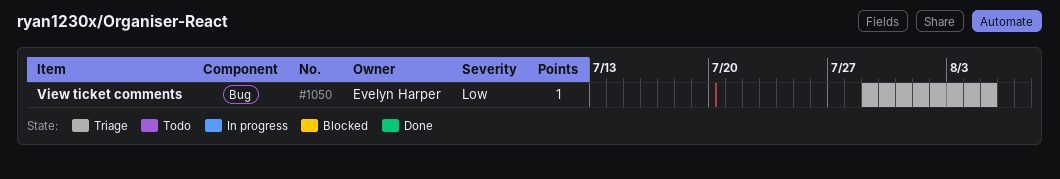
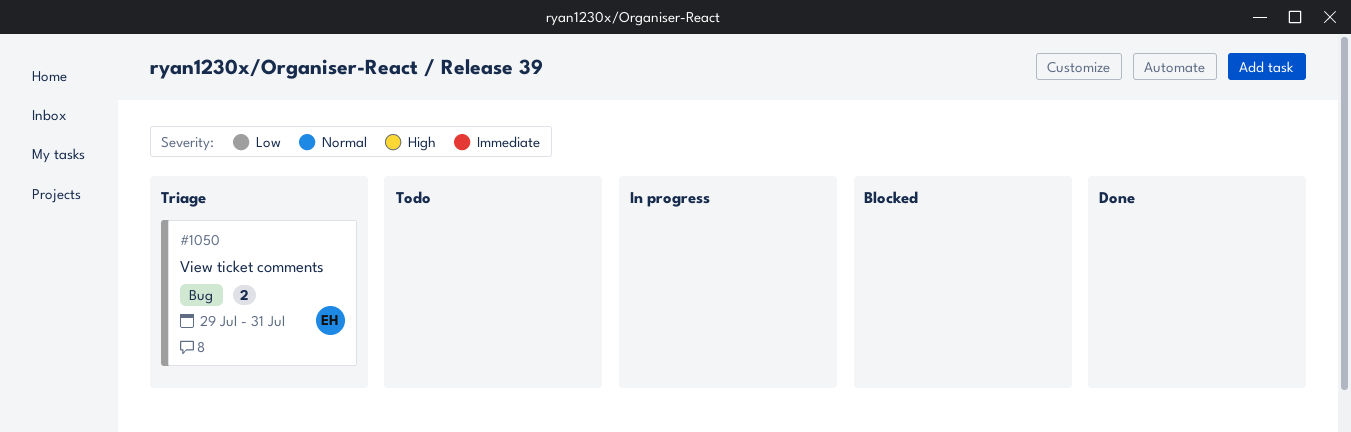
#1050, estimate: 1 -> 2
#1050, due: Aug 5 -> Jul 31

